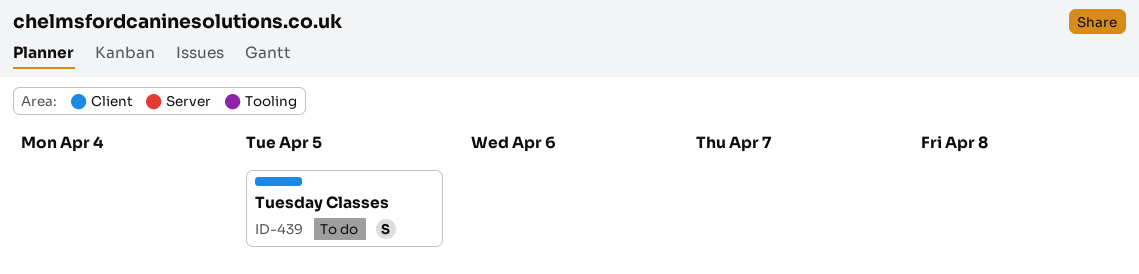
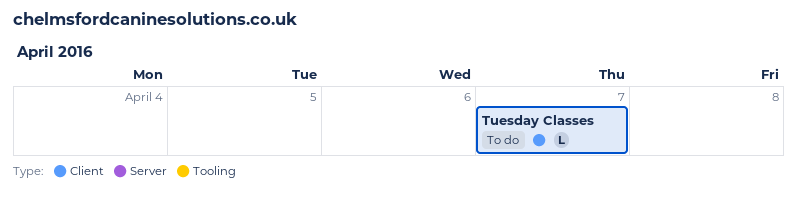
Tuesday Classes, estimate: S -> L
Tuesday Classes, due: Apr 5 -> Apr 7

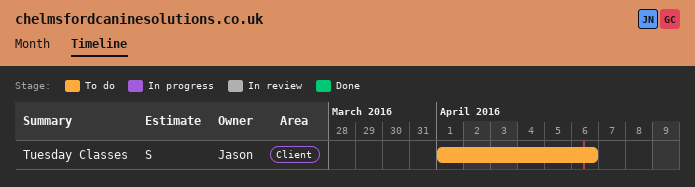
Tuesday Classes, estimate: L -> S
Tuesday Classes, due: Apr 7 -> Apr 6

